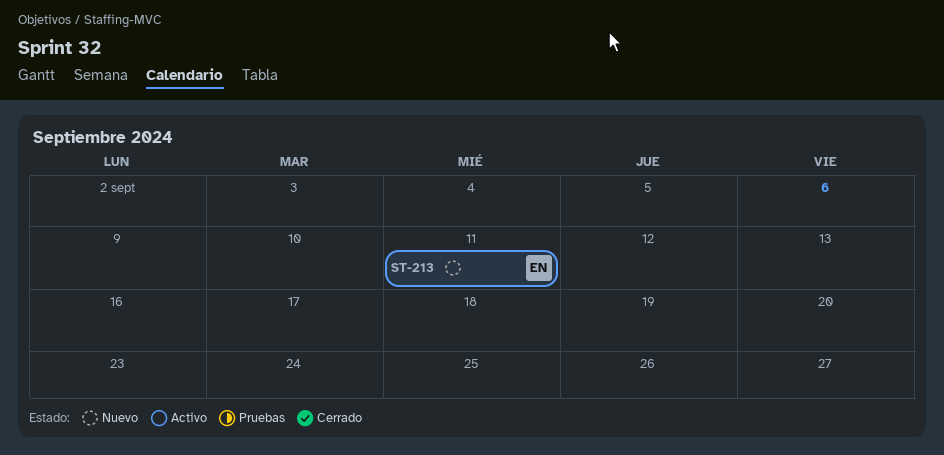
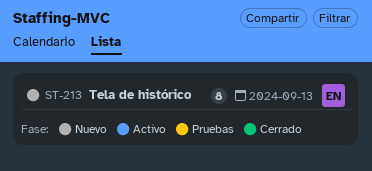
ST-213, due: Sep 11 -> Sep 13

